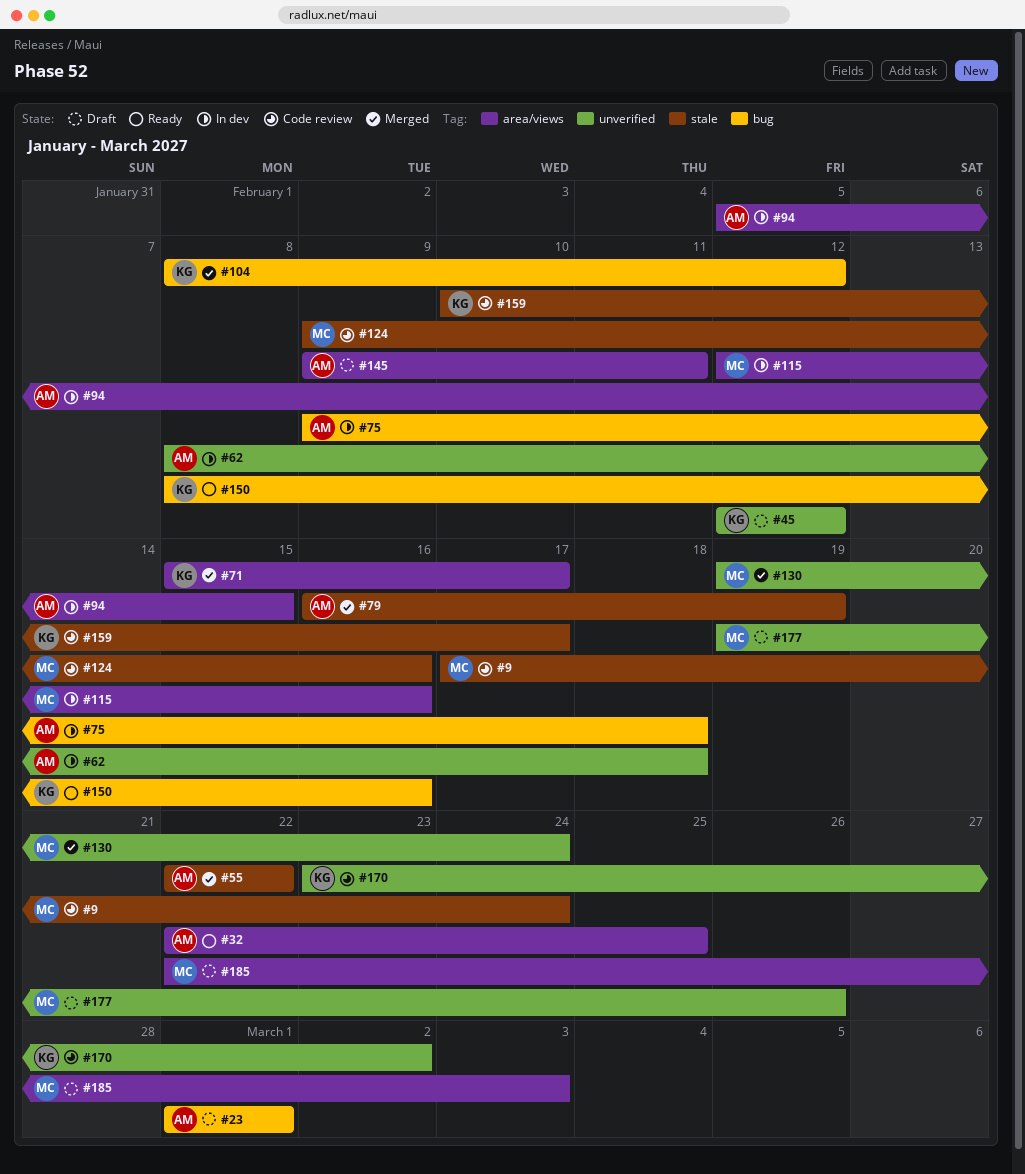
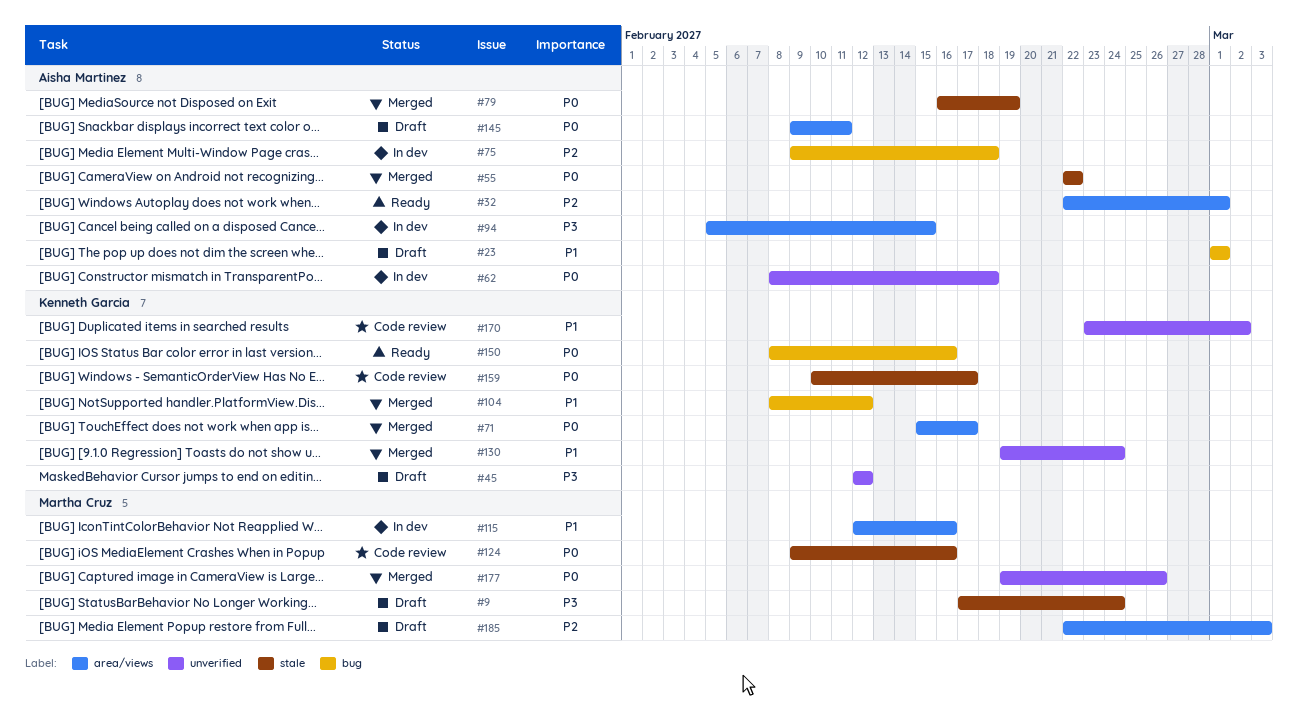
#9, status: Code review -> Draft
#32, due: Feb 25 -> Mar 1
#130, owner: Martha Cruz -> Kenneth Garcia
#177, status: Draft -> Merged

